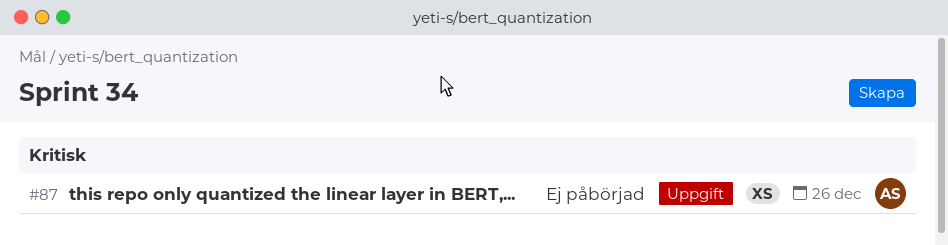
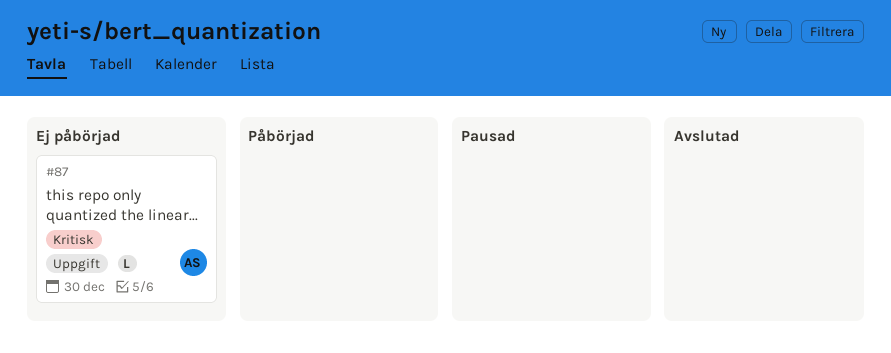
#87, estimate: XS -> L
#87, due: Dec 26 -> Dec 30

